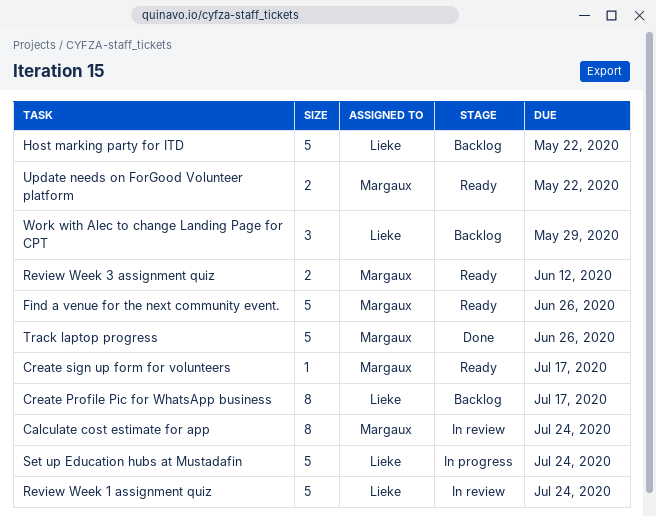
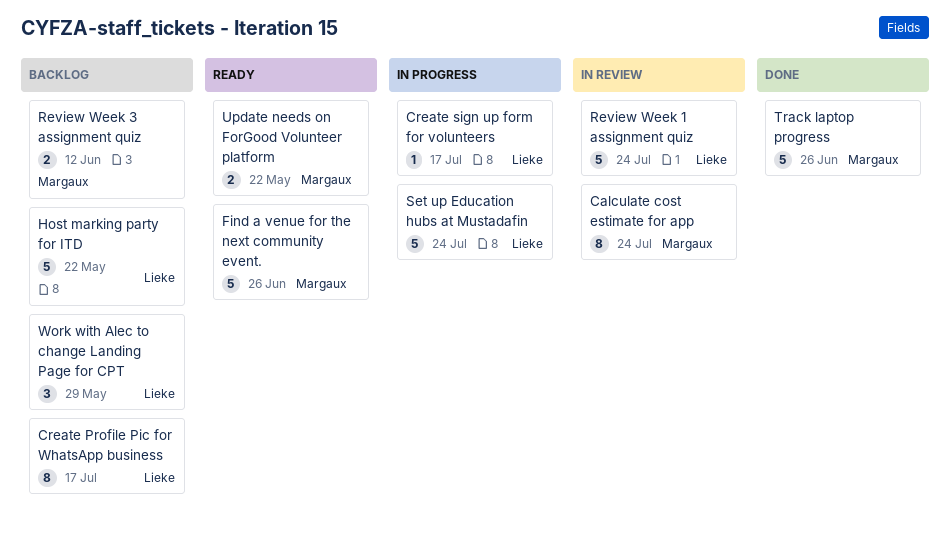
Create sign up form for volunteers, status: Ready -> In progress
Create sign up form for volunteers, owner: Margaux -> Lieke
Review Week 3 assignment quiz, status: Ready -> Backlog

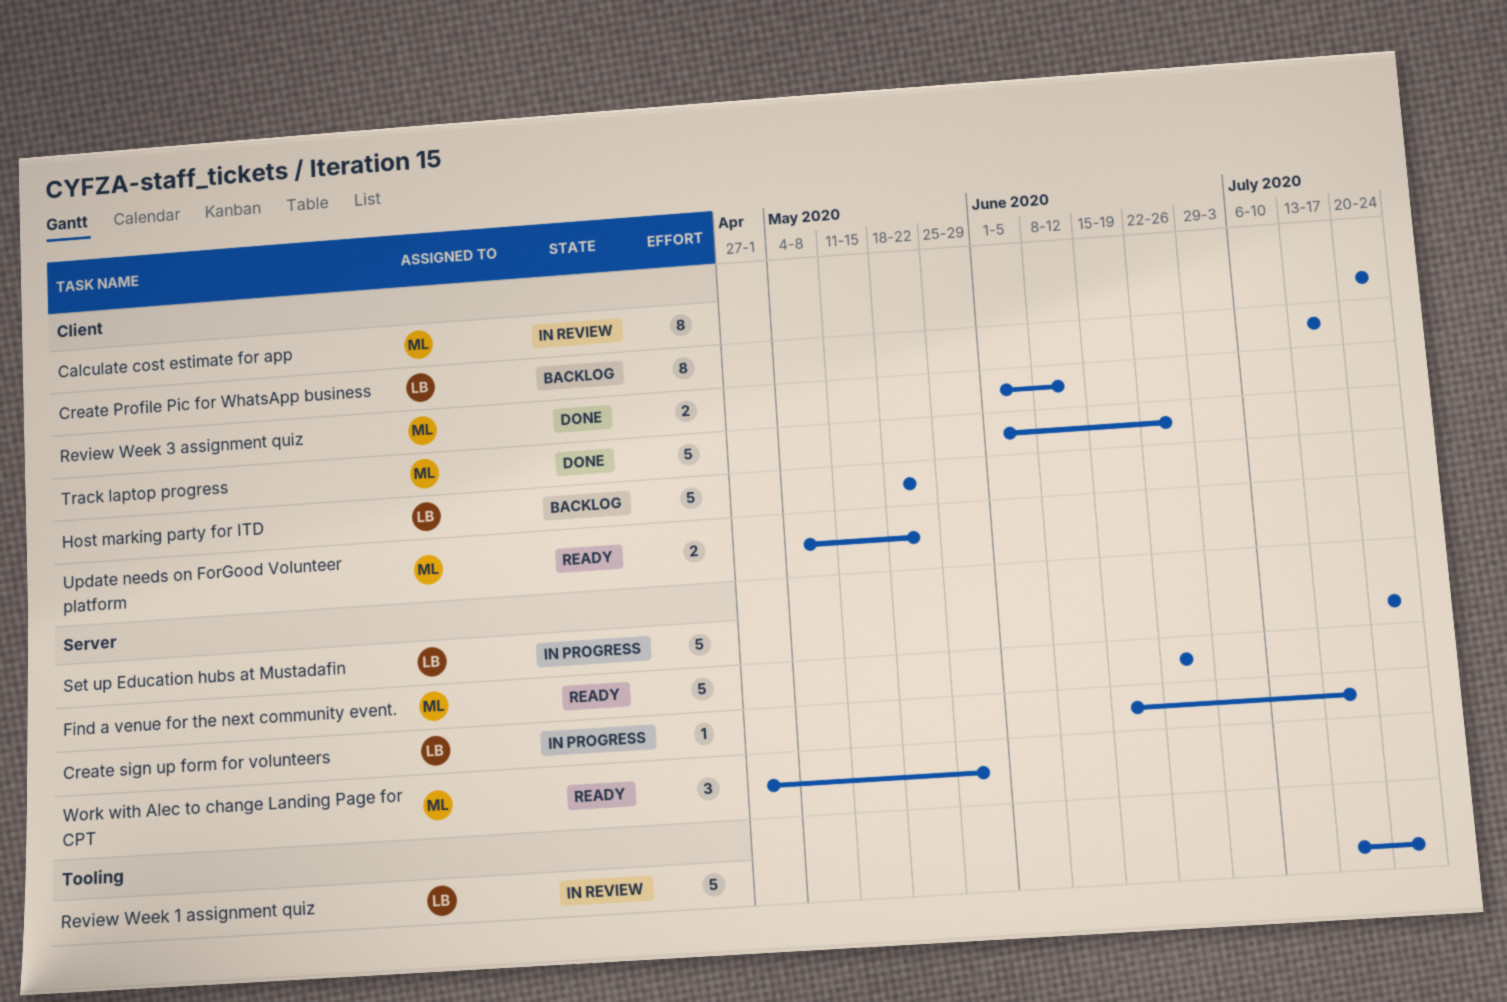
Review Week 3 assignment quiz, status: Backlog -> Done
Work with Alec to change Landing Page for CPT, status: Backlog -> Ready
Work with Alec to change Landing Page for CPT, owner: Lieke -> Margaux

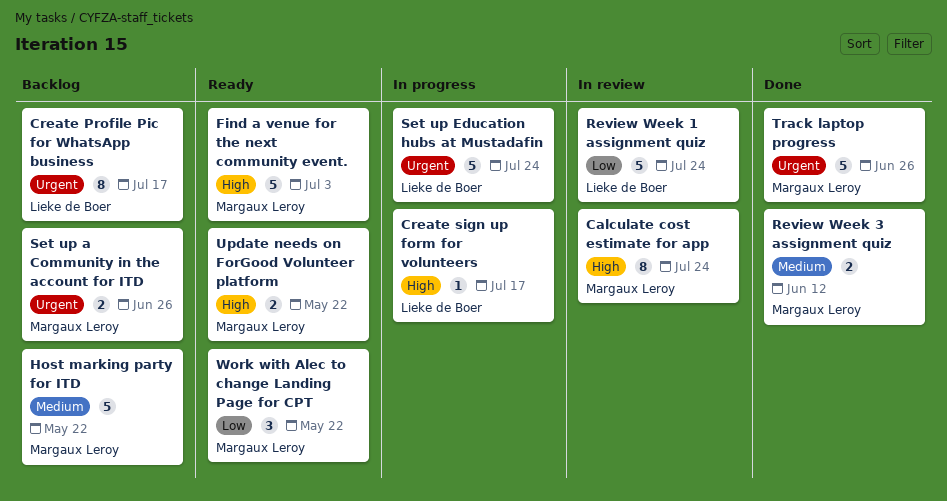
Find a venue for the next community event., due: Jun 26 -> Jul 3
Host marking party for ITD, owner: Lieke de Boer -> Margaux Leroy
Set up a Community in the account for ITD: none -> present
Work with Alec to change Landing Page for CPT, due: May 29 -> May 22

